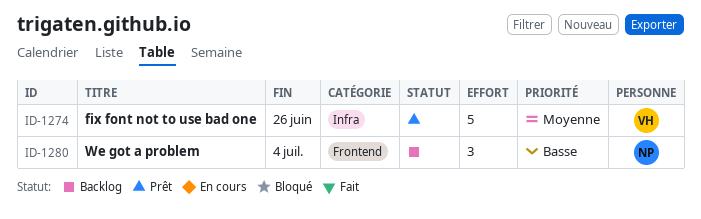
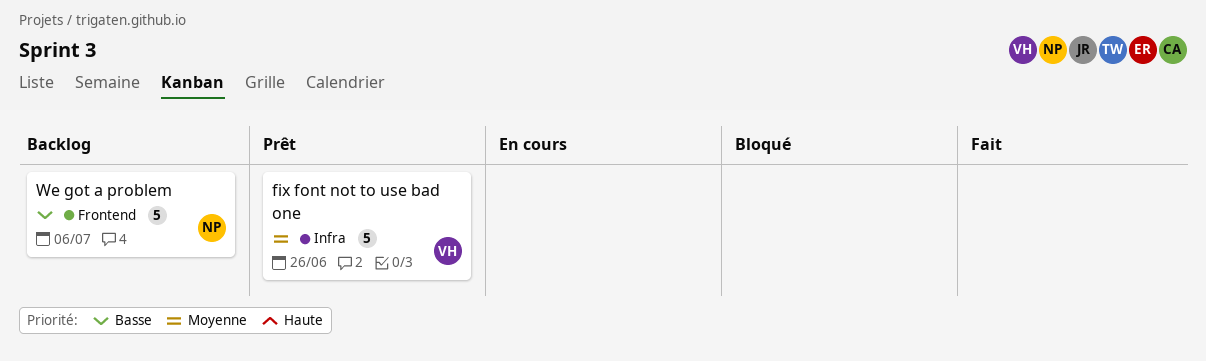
We got a problem, estimate: 3 -> 5
We got a problem, due: Jul 4 -> Jul 6

